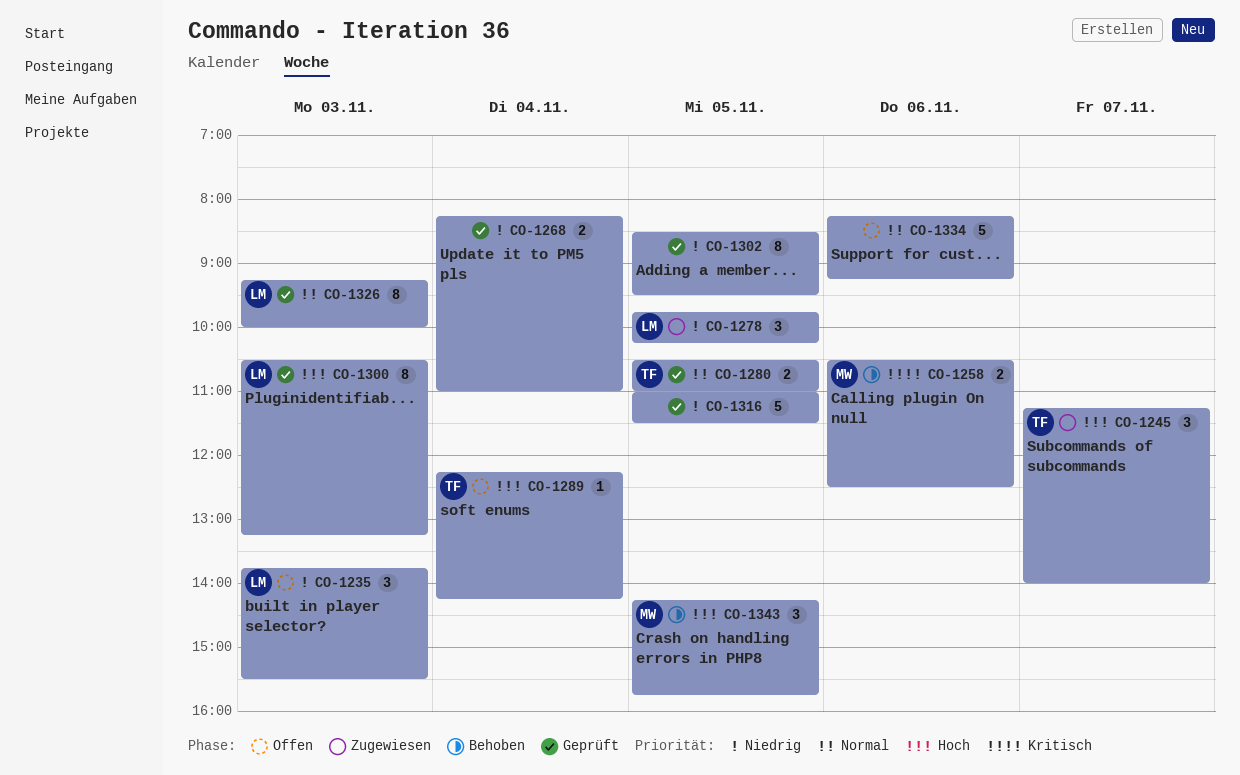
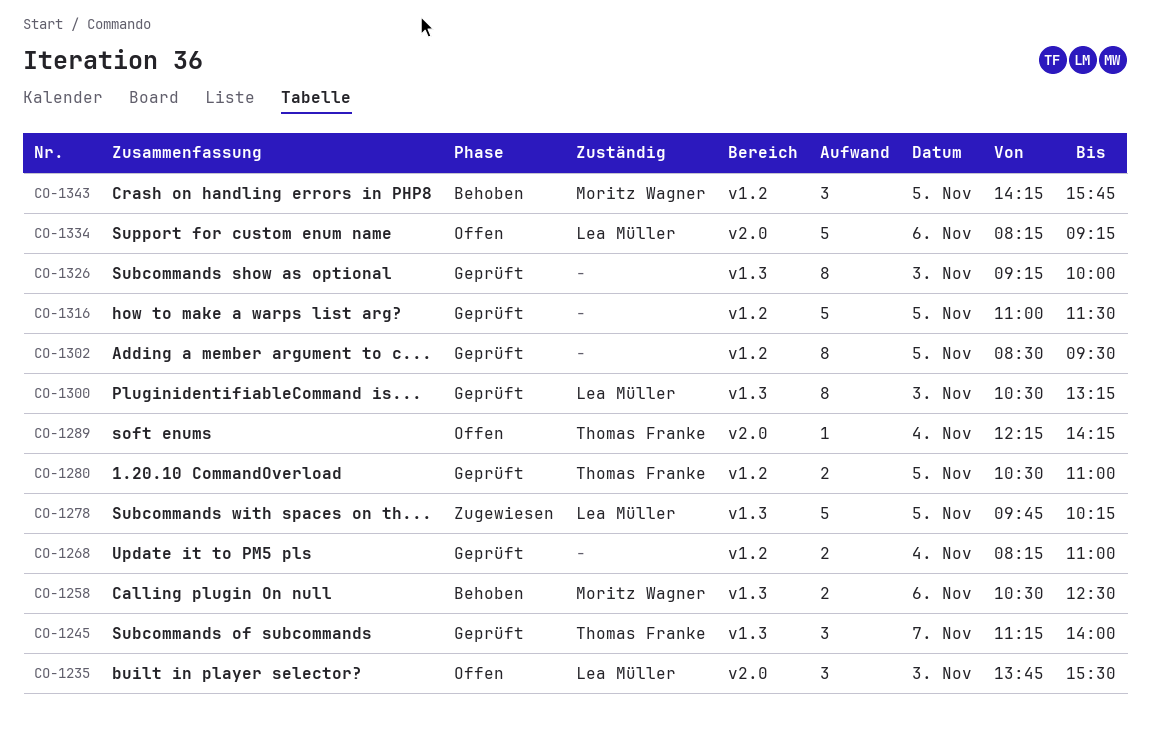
CO-1245, status: Zugewiesen -> Geprüft
CO-1278, estimate: 3 -> 5
CO-1326, owner: Lea Müller -> none
CO-1334, owner: none -> Lea Müller

